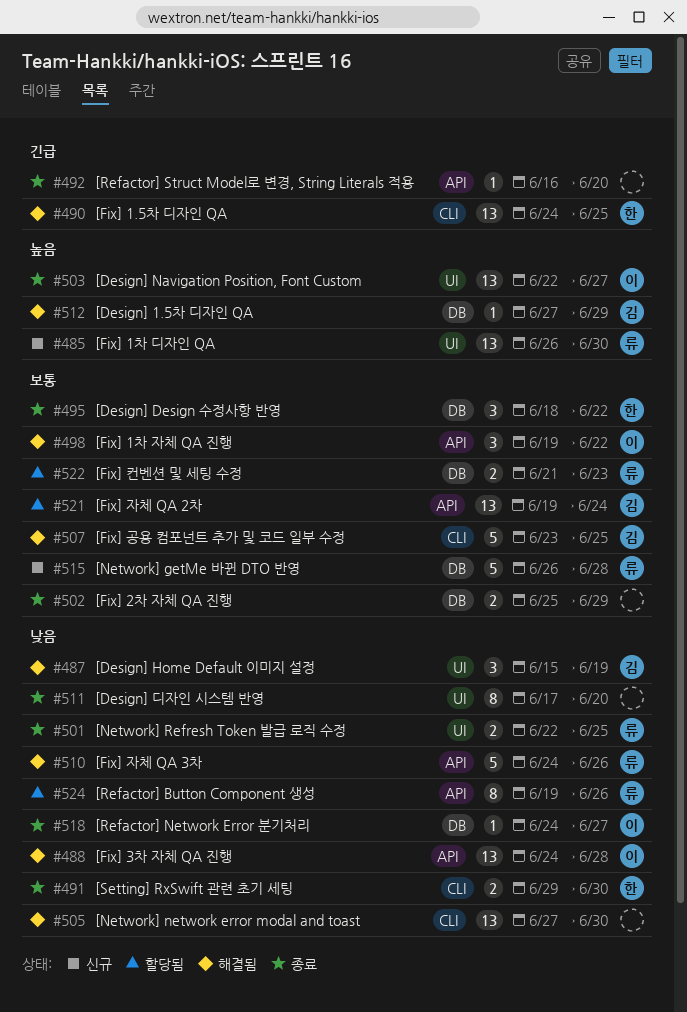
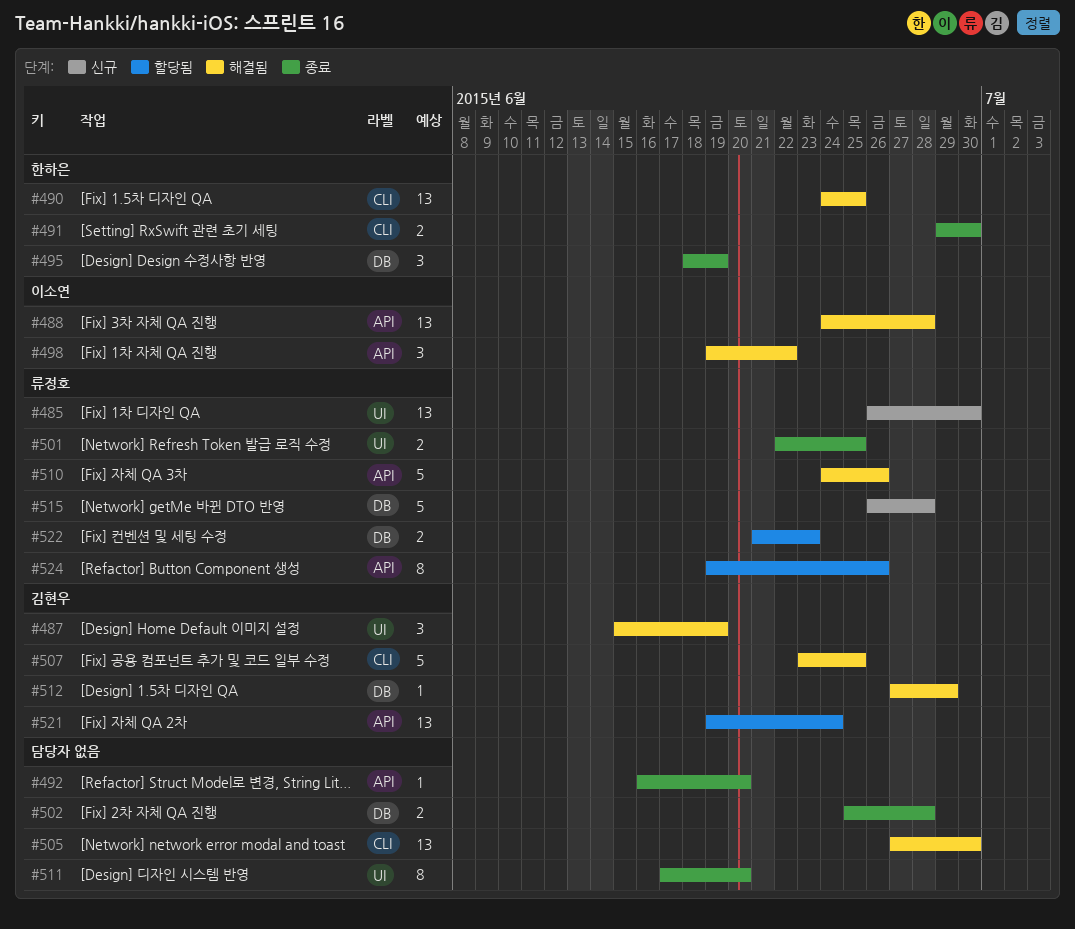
#495, due: Jun 22 -> Jun 19
#502, due: Jun 29 -> Jun 28
#503: present -> none
#518: present -> none

